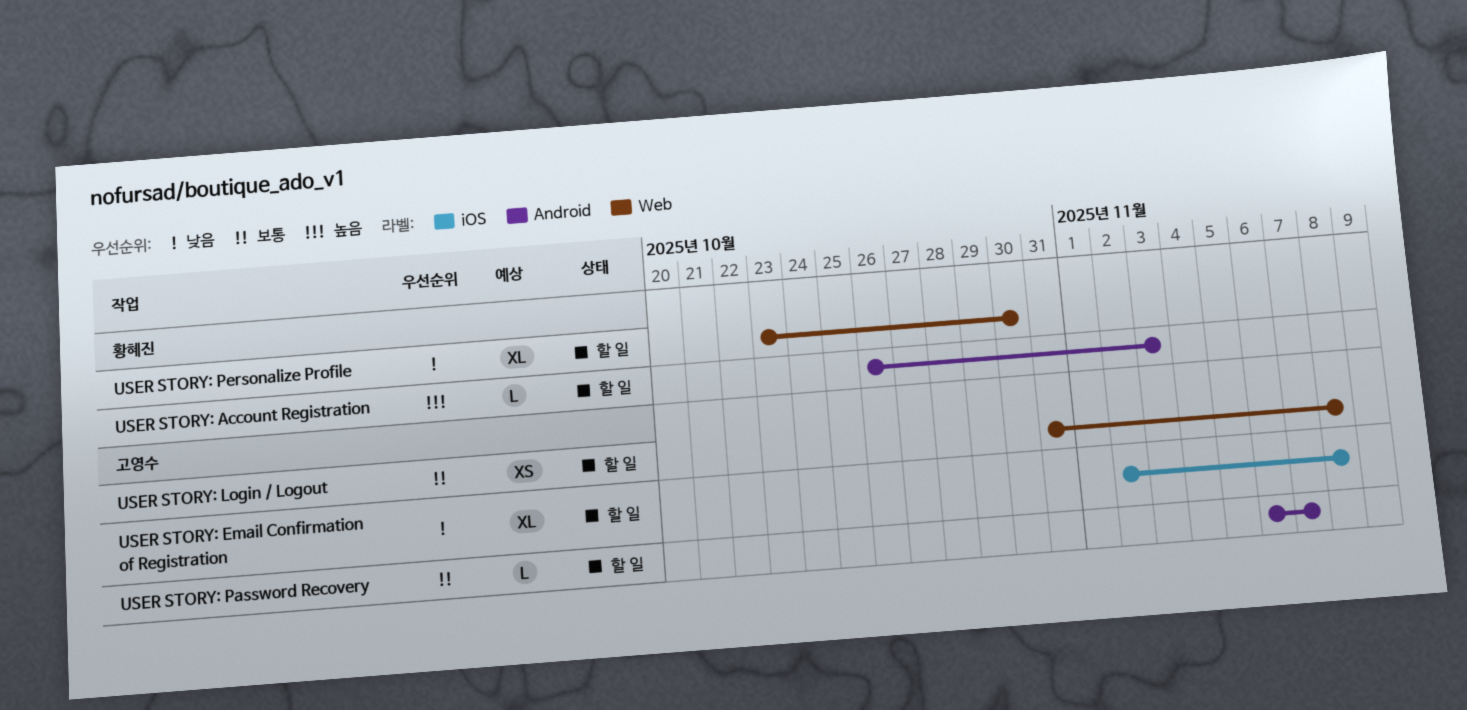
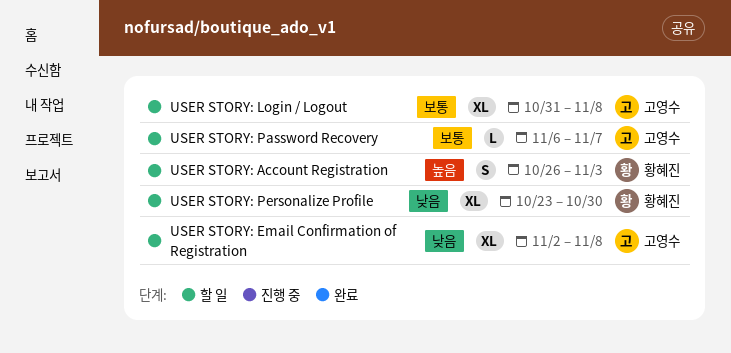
USER STORY: Account Registration, estimate: L -> S
USER STORY: Login / Logout, estimate: XS -> XL

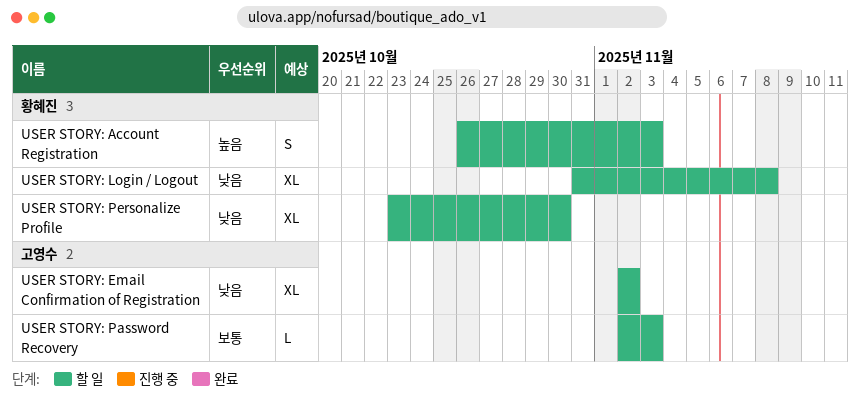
USER STORY: Email Confirmation of Registration, due: Nov 8 -> Nov 2
USER STORY: Login / Logout, owner: 고영수 -> 황혜진
USER STORY: Login / Logout, priority: 보통 -> 낮음
USER STORY: Password Recovery, start: Nov 6 -> Nov 2
USER STORY: Password Recovery, due: Nov 7 -> Nov 3

